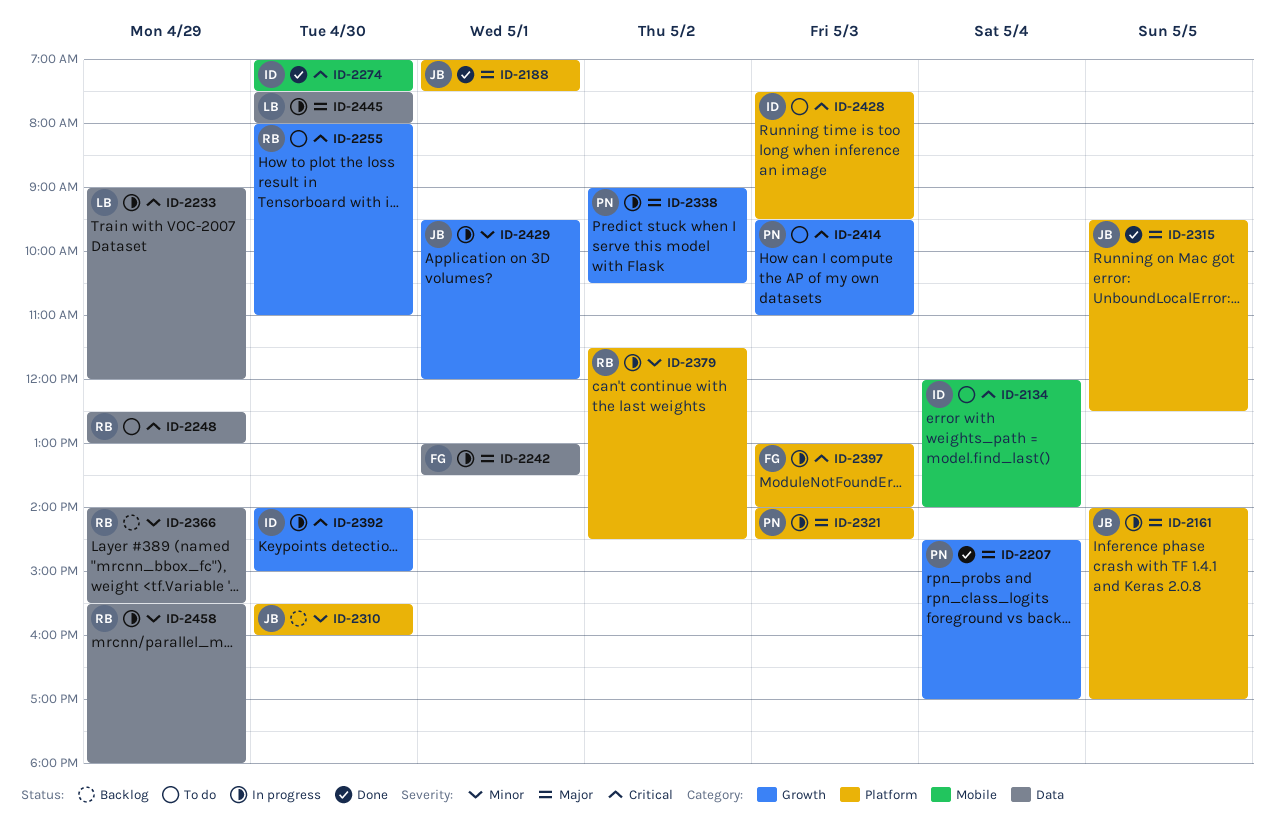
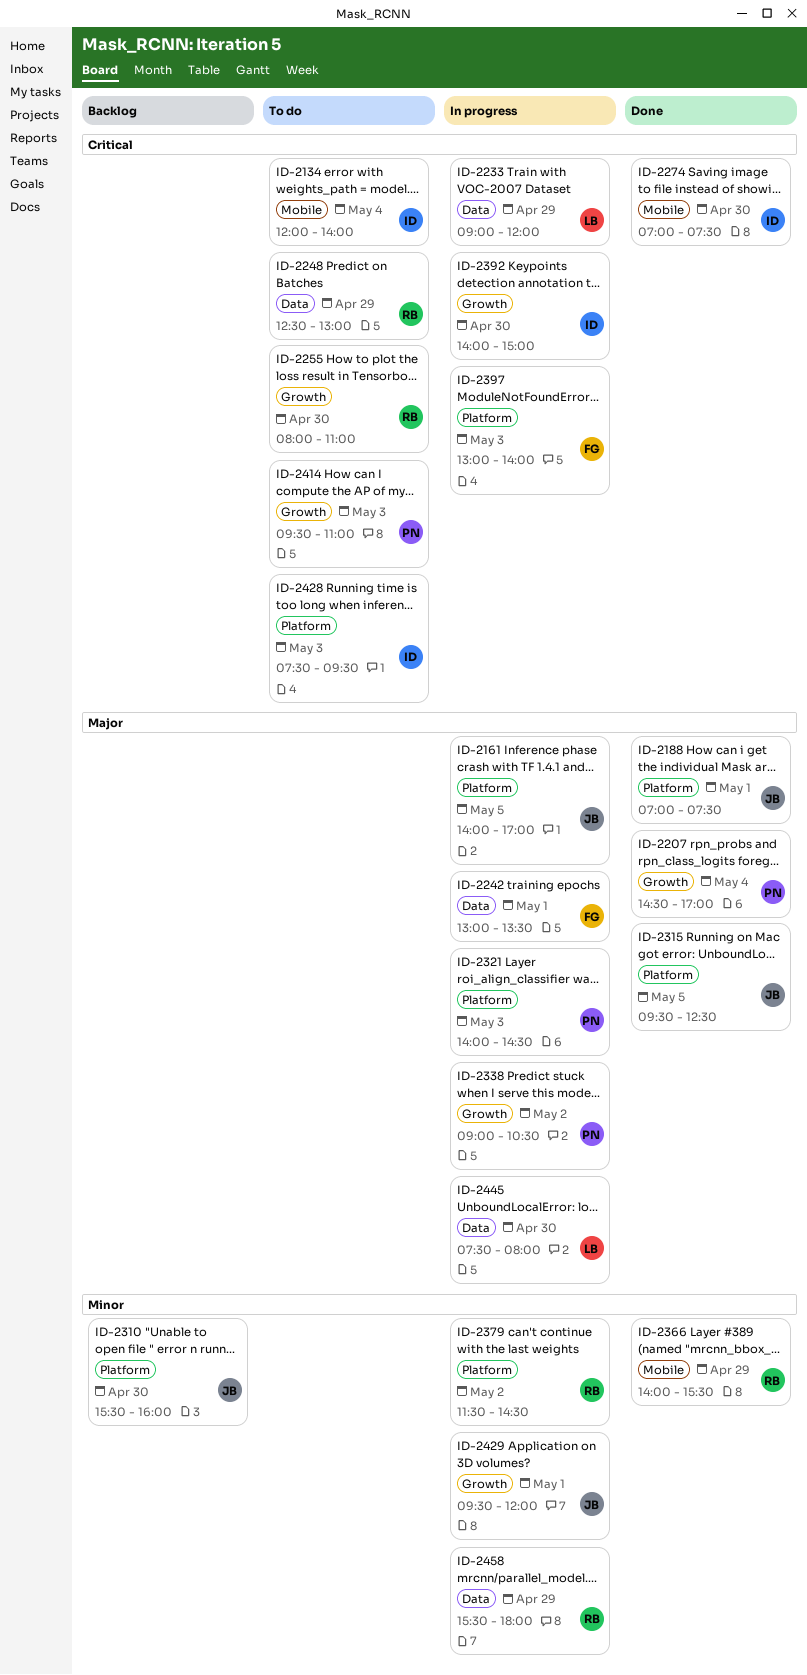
ID-2366, status: Backlog -> Done
ID-2366, label: Data -> Mobile

